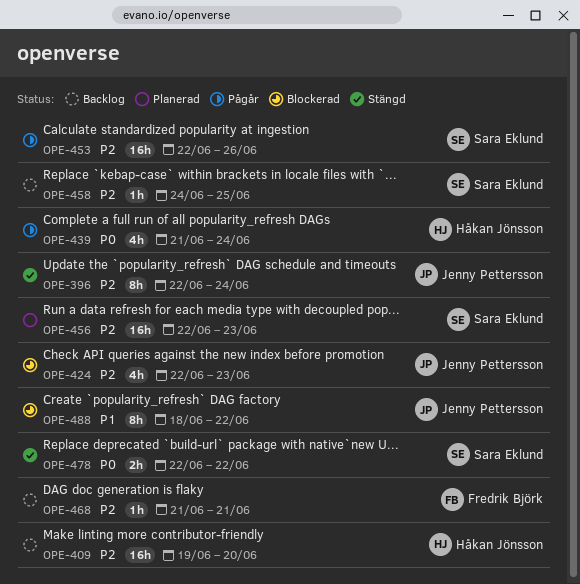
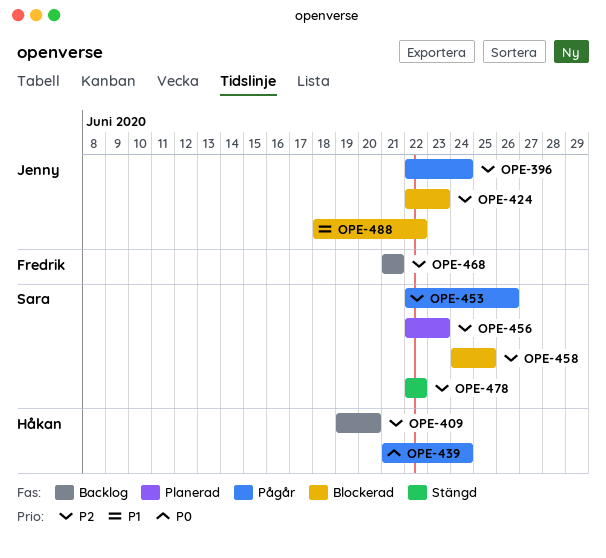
OPE-396, status: Stängd -> Pågår
OPE-458, status: Backlog -> Blockerad
OPE-478, priority: P0 -> P2

